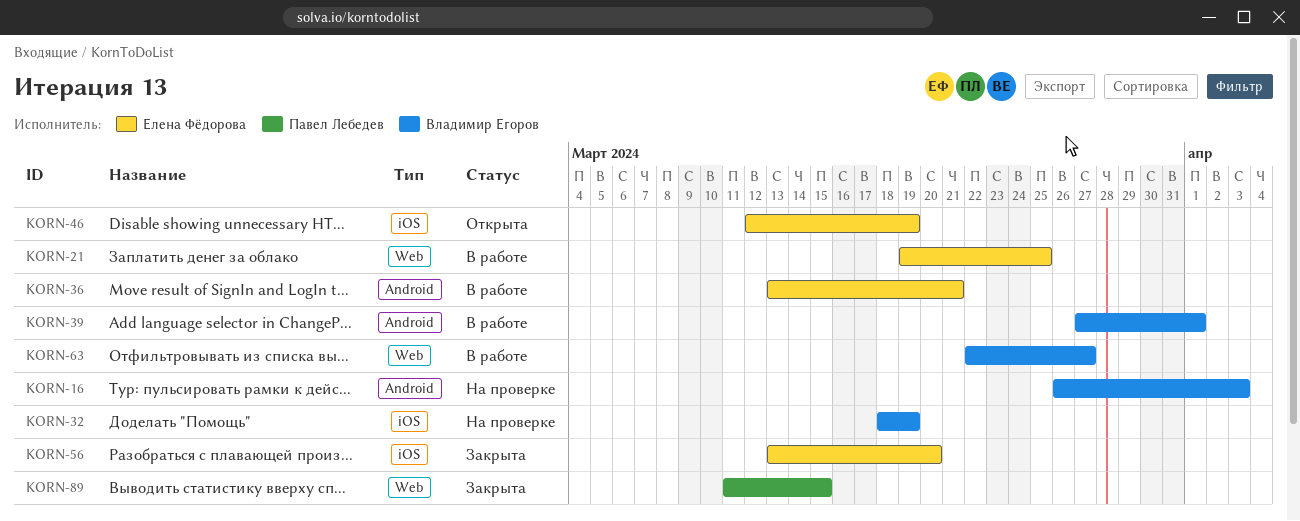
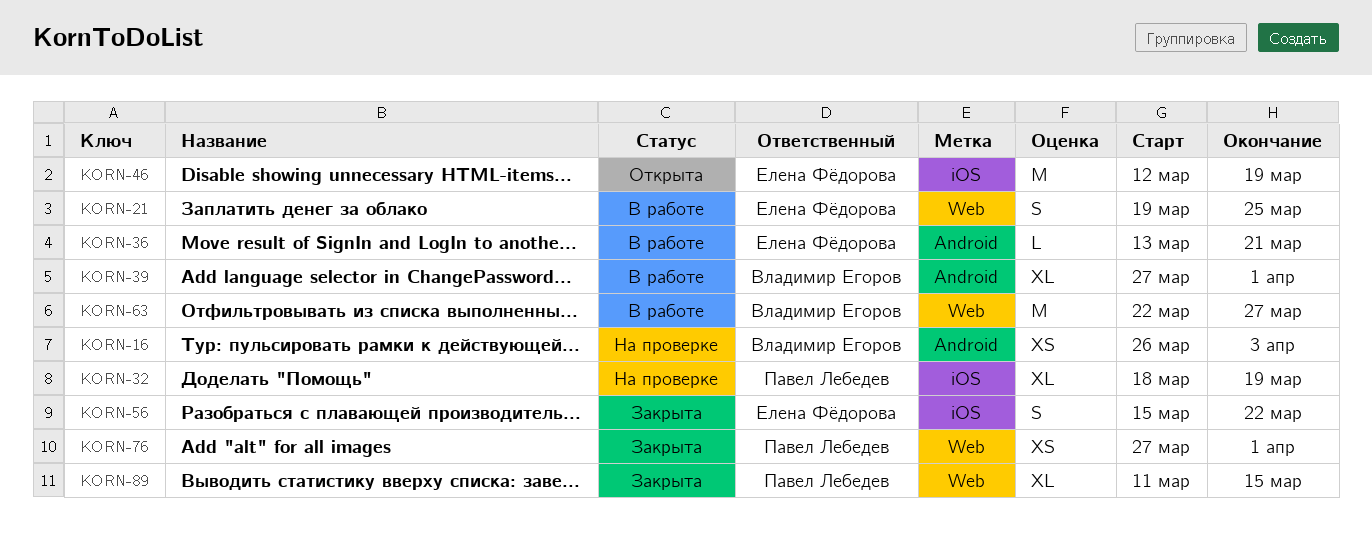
KORN-32, owner: Владимир Егоров -> Павел Лебедев
KORN-56, start: Mar 13 -> Mar 15
KORN-56, due: Mar 20 -> Mar 22
KORN-76: none -> present

